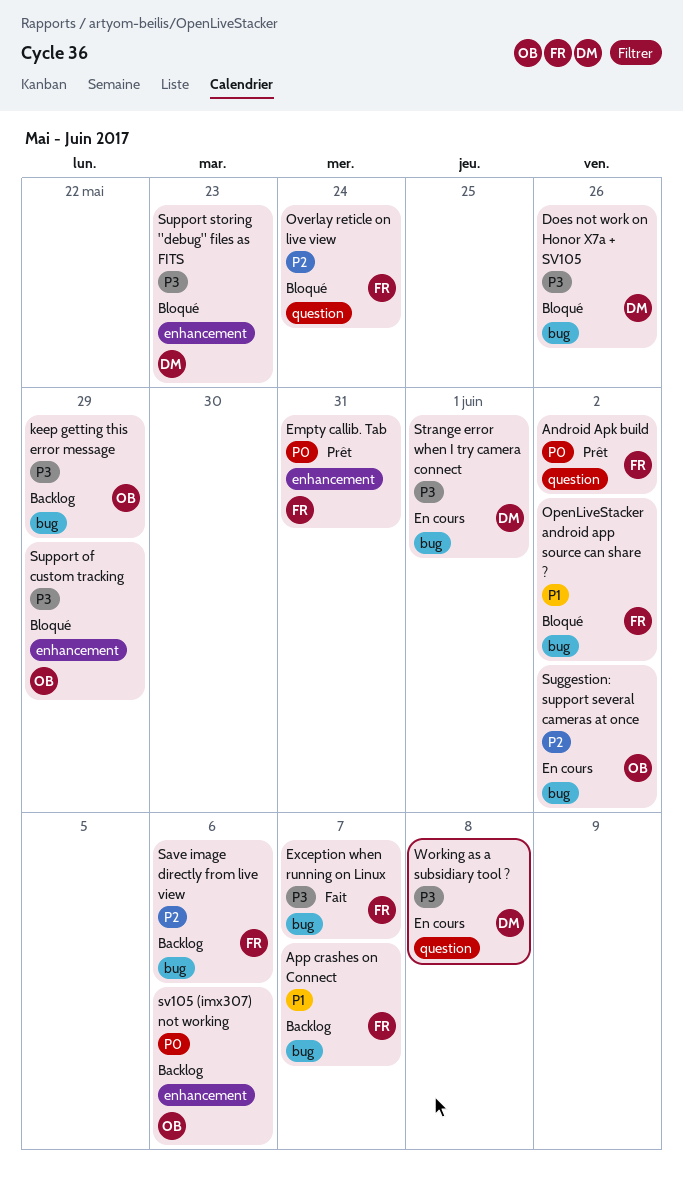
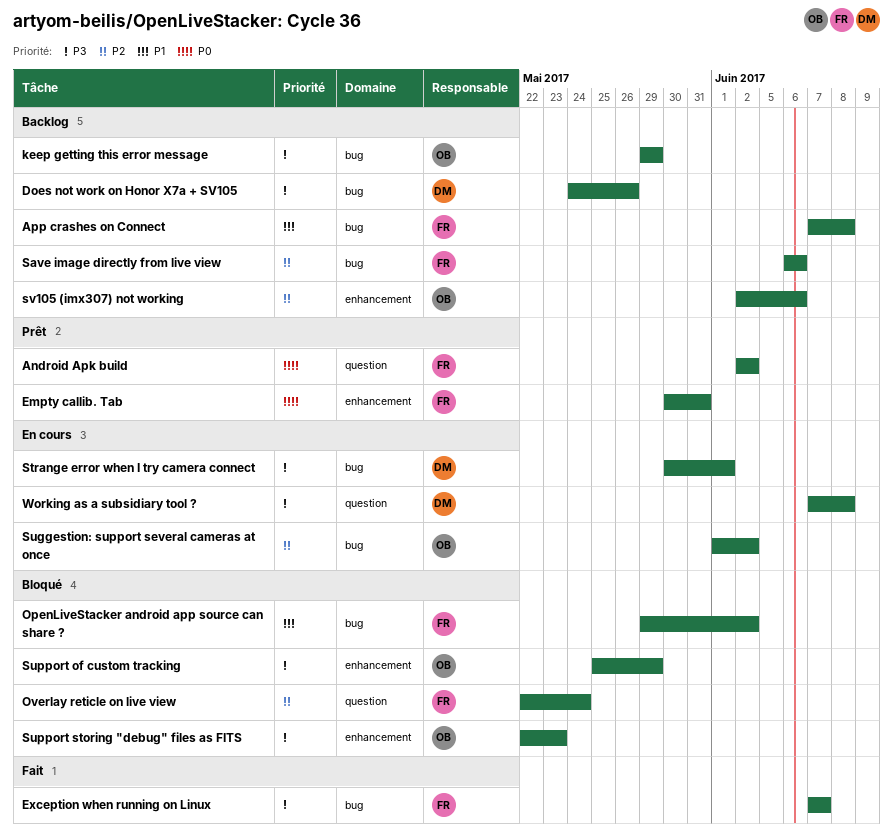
App crashes on Connect, due: Jun 7 -> Jun 8
Does not work on Honor X7a + SV105, status: Bloqué -> Backlog
Support storing "debug" files as FITS, owner: DM -> OB
sv105 (imx307) not working, priority: P0 -> P2

